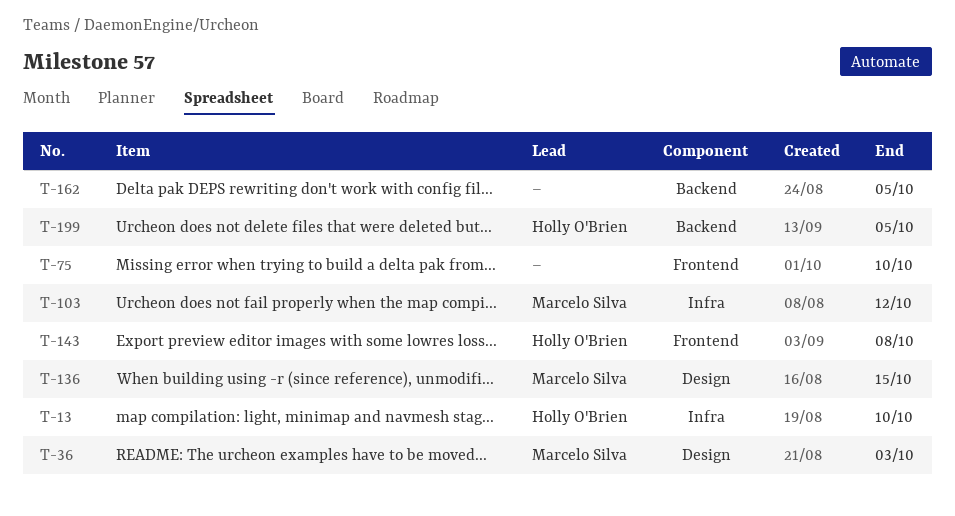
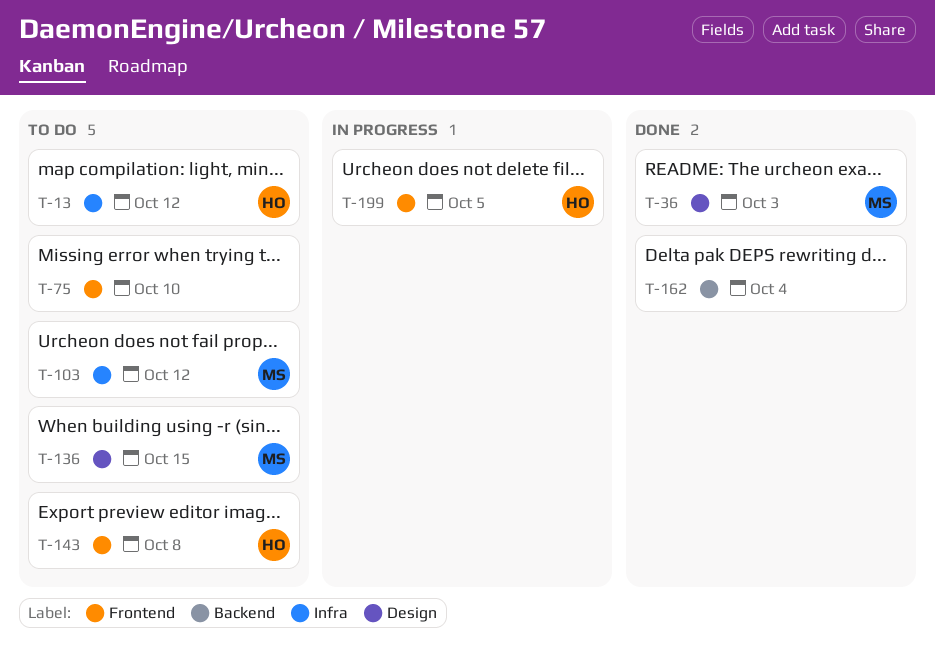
T-13, due: Oct 10 -> Oct 12
T-162, due: Oct 5 -> Oct 4
T-199, label: Backend -> Frontend

